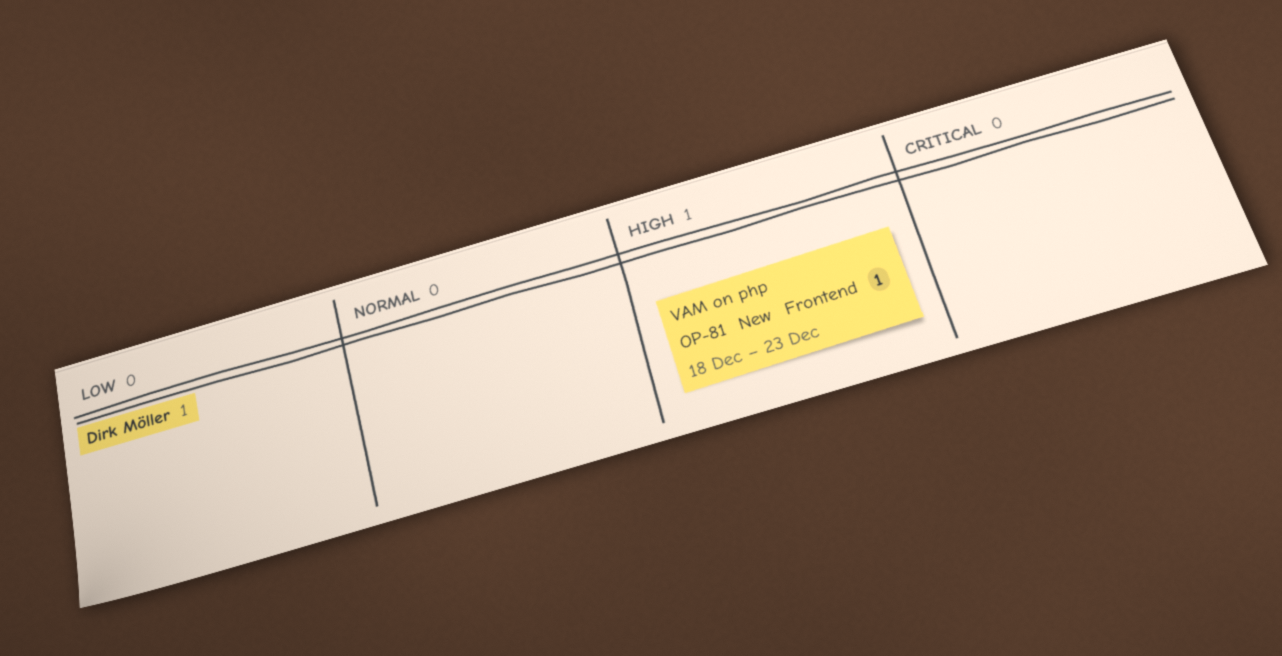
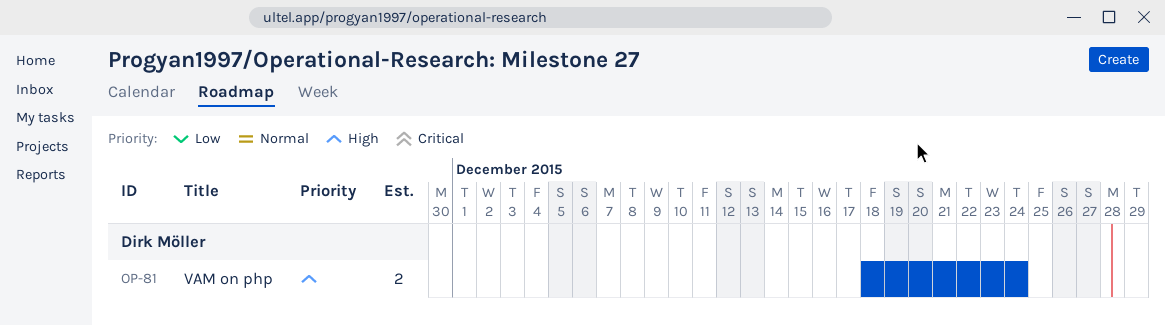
OP-81, estimate: 1 -> 2
OP-81, due: Dec 23 -> Dec 24

